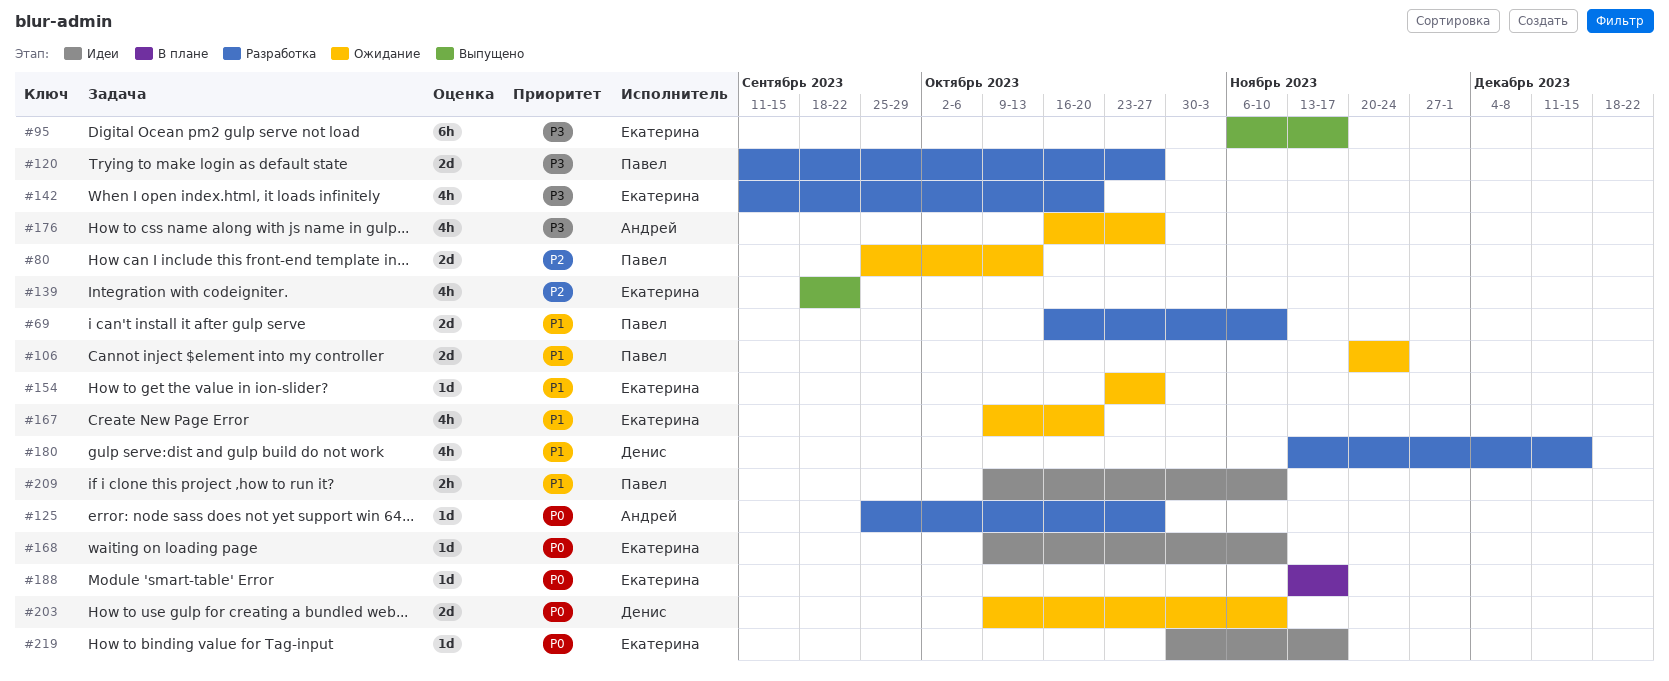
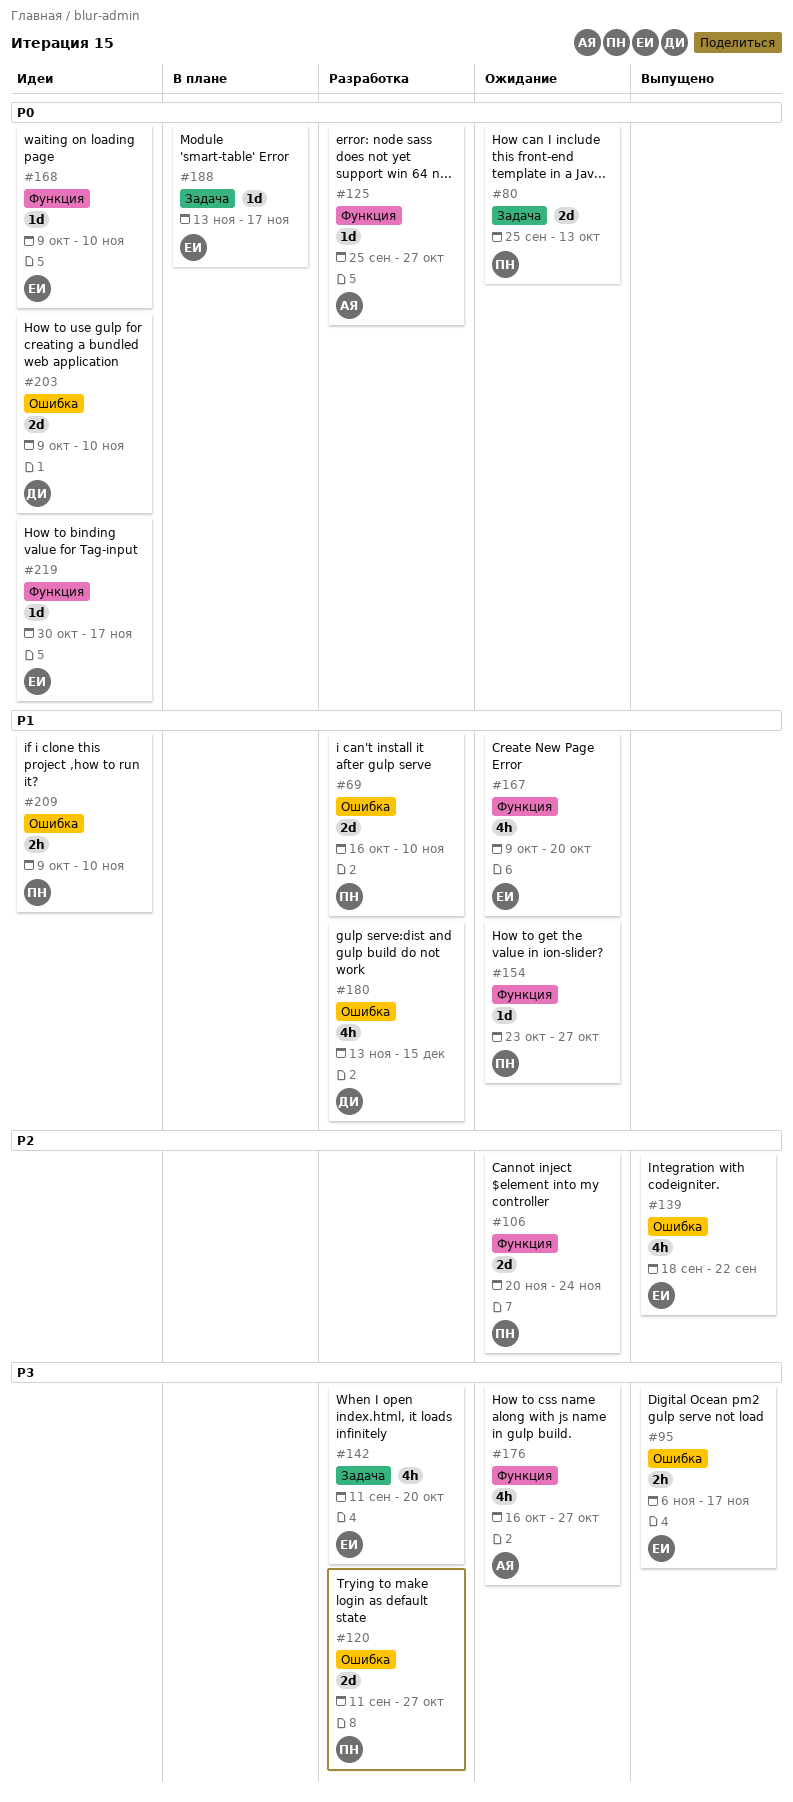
#80, priority: P2 -> P0
#95, estimate: 6h -> 2h
#106, priority: P1 -> P2
#154, owner: Екатерина -> Павел
#203, status: Ожидание -> Идеи

